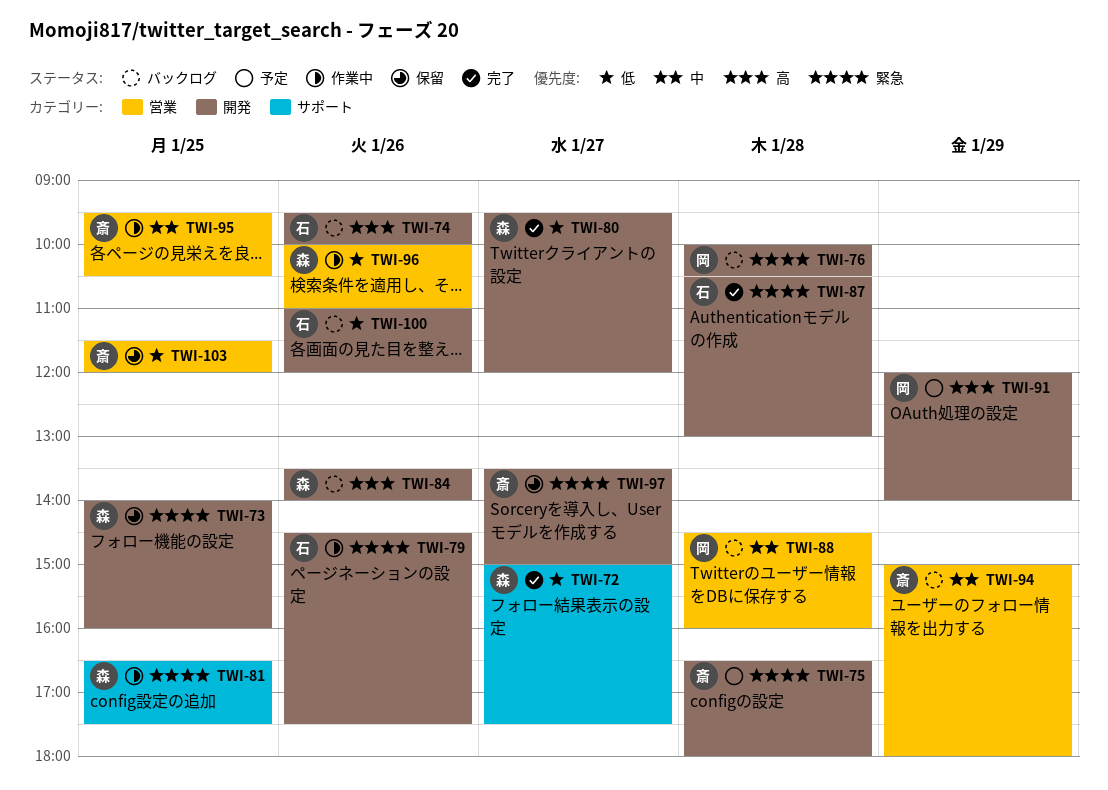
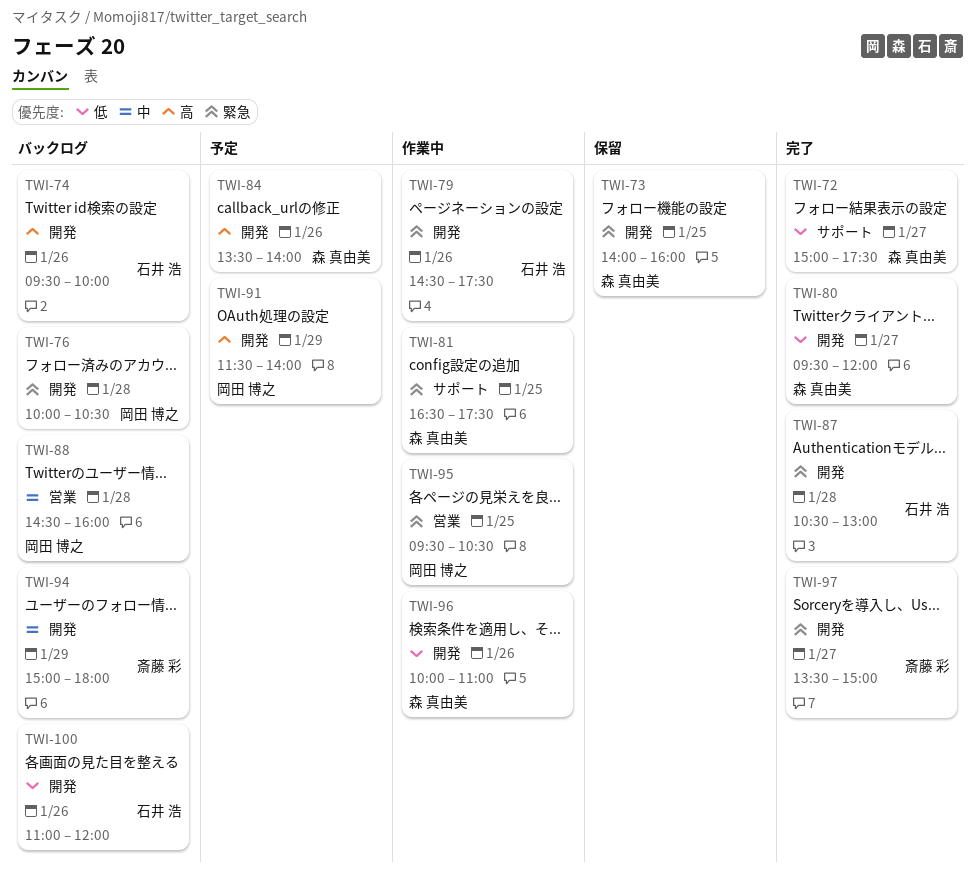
TWI-75: present -> none
TWI-84, status: バックログ -> 予定
TWI-91, begins: 12:00 -> 11:30
TWI-94, label: 営業 -> 開発
TWI-95, owner: 斎藤 彩 -> 岡田 博之
TWI-95, priority: 中 -> 緊急
TWI-96, label: 営業 -> 開発
TWI-97, status: 保留 -> 完了
TWI-103: present -> none

